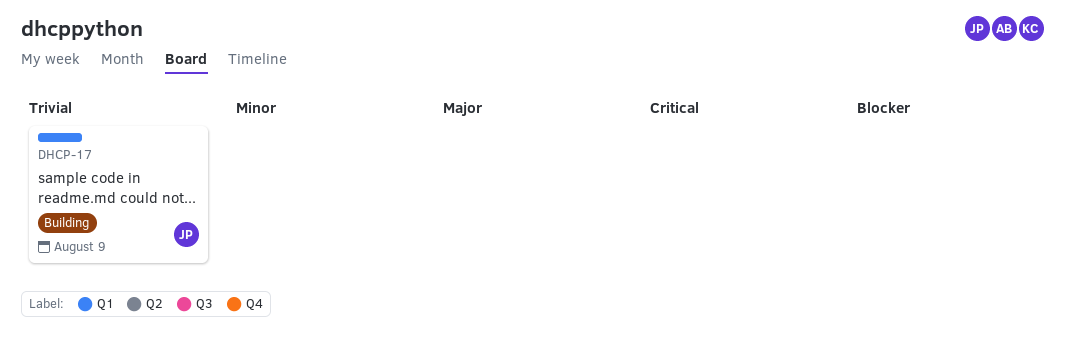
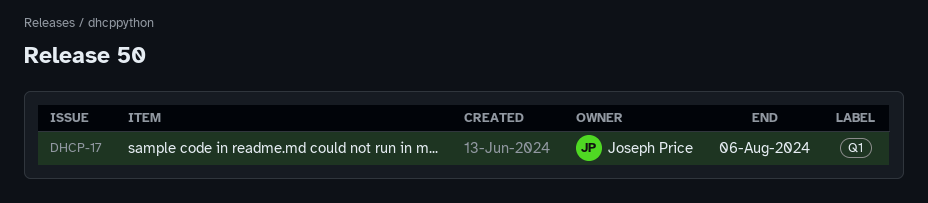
DHCP-17, due: Aug 9 -> Aug 6

